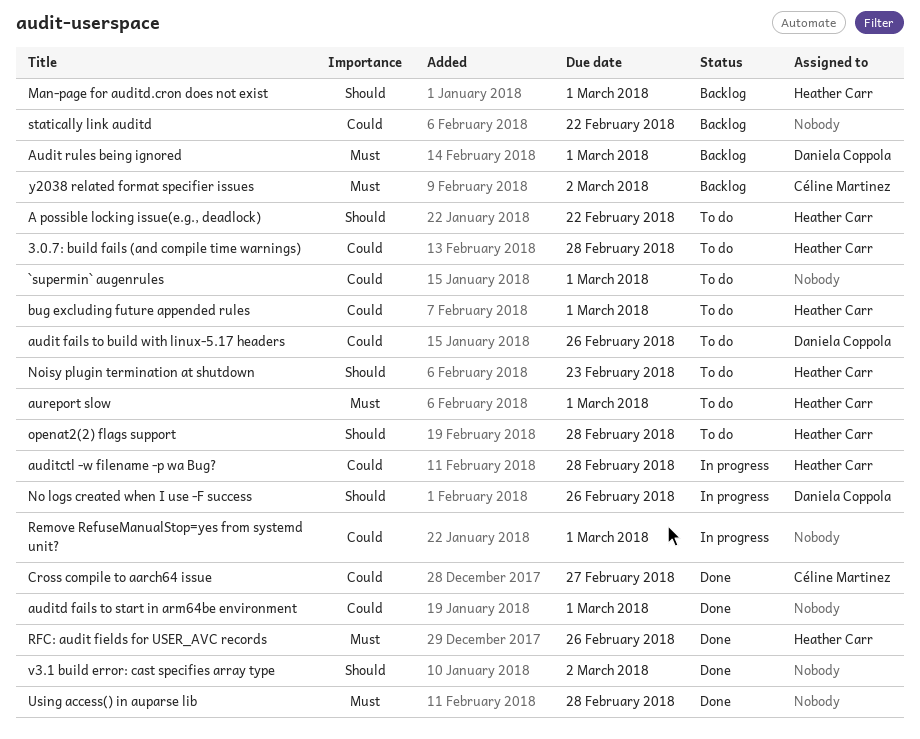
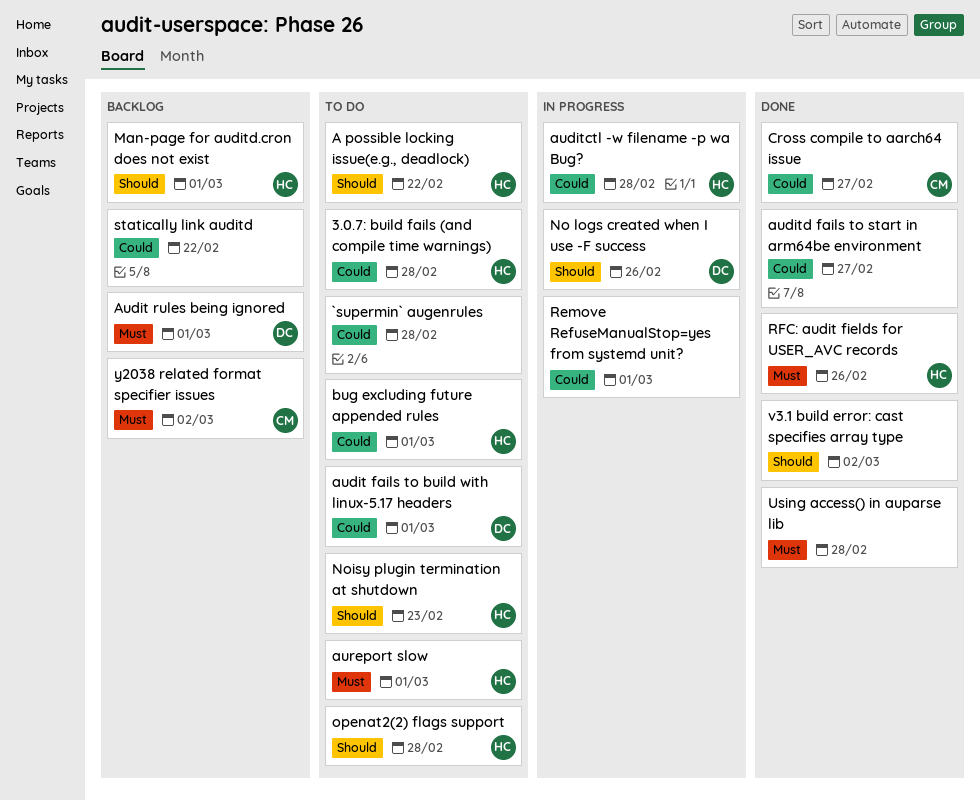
`supermin` augenrules, due: Mar 1 -> Feb 28
audit fails to build with linux-5.17 headers, due: Feb 26 -> Mar 1
auditd fails to start in arm64be environment, due: Mar 1 -> Feb 27

